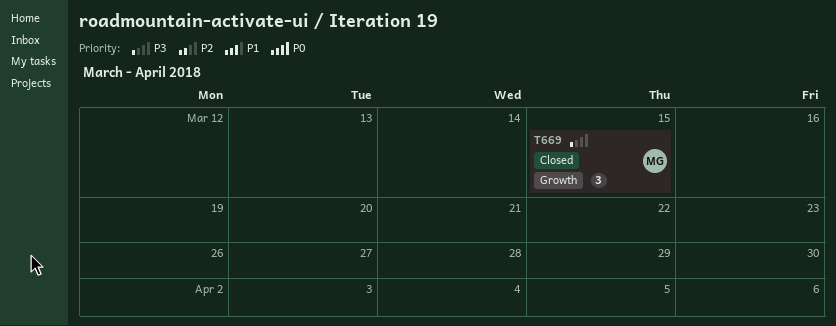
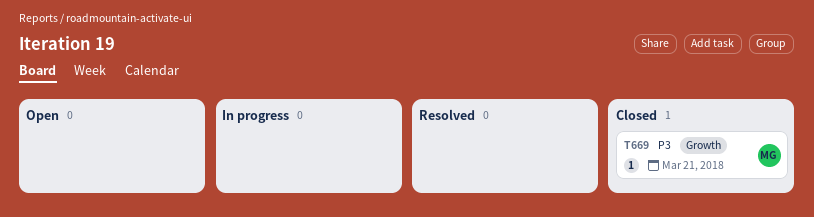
T669, estimate: 3 -> 1
T669, due: Mar 15 -> Mar 21

